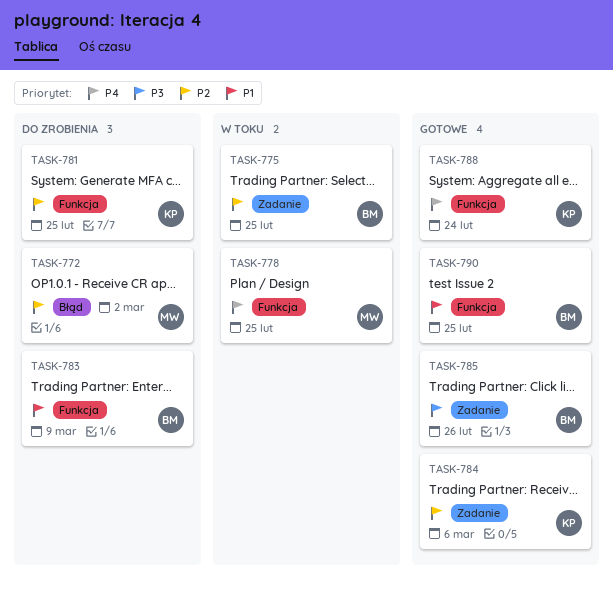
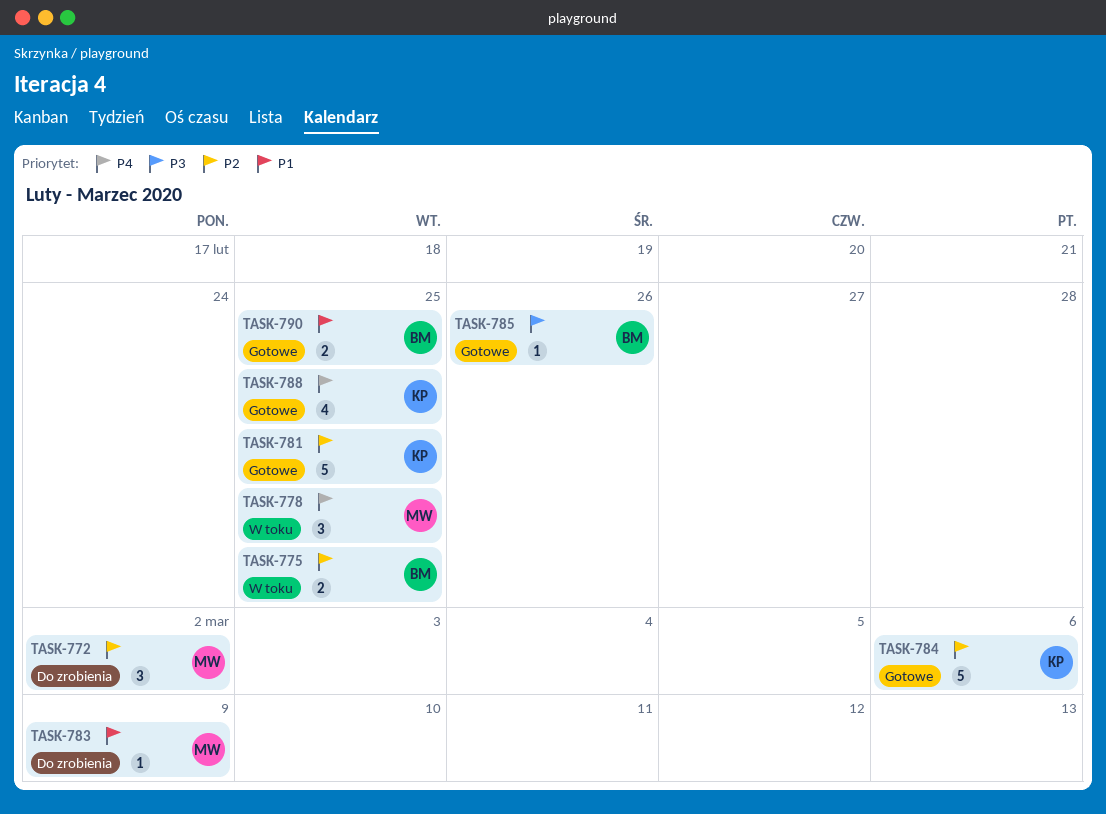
TASK-781, status: Do zrobienia -> Gotowe
TASK-783, owner: BM -> MW
TASK-788, due: Feb 24 -> Feb 25

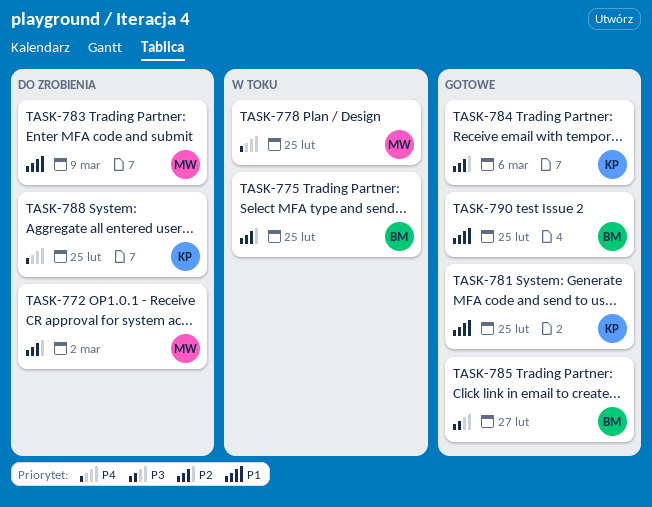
TASK-781, priority: P2 -> P1
TASK-785, due: Feb 26 -> Feb 27
TASK-788, status: Gotowe -> Do zrobienia

